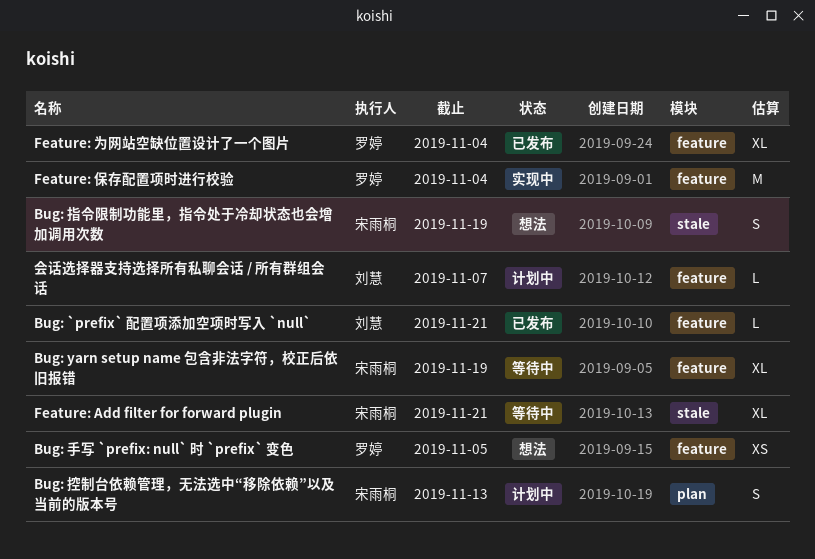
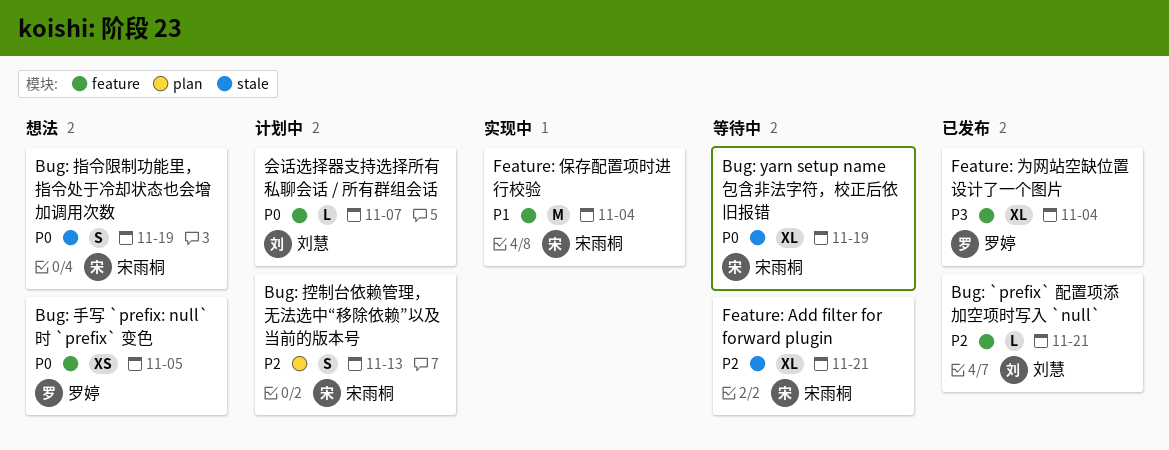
Bug: yarn setup name 包含非法字符，校正后依旧报错, label: feature -> stale
Feature: 保存配置项时进行校验, owner: 罗婷 -> 宋雨桐

